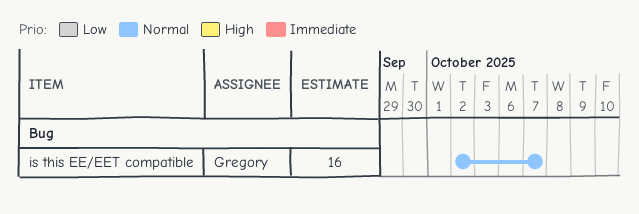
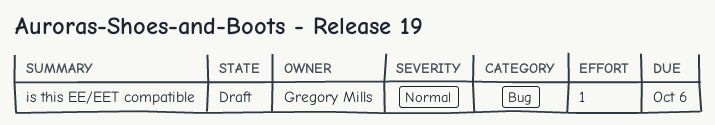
is this EE/EET compatible, estimate: 16 -> 1
is this EE/EET compatible, due: Oct 7 -> Oct 6

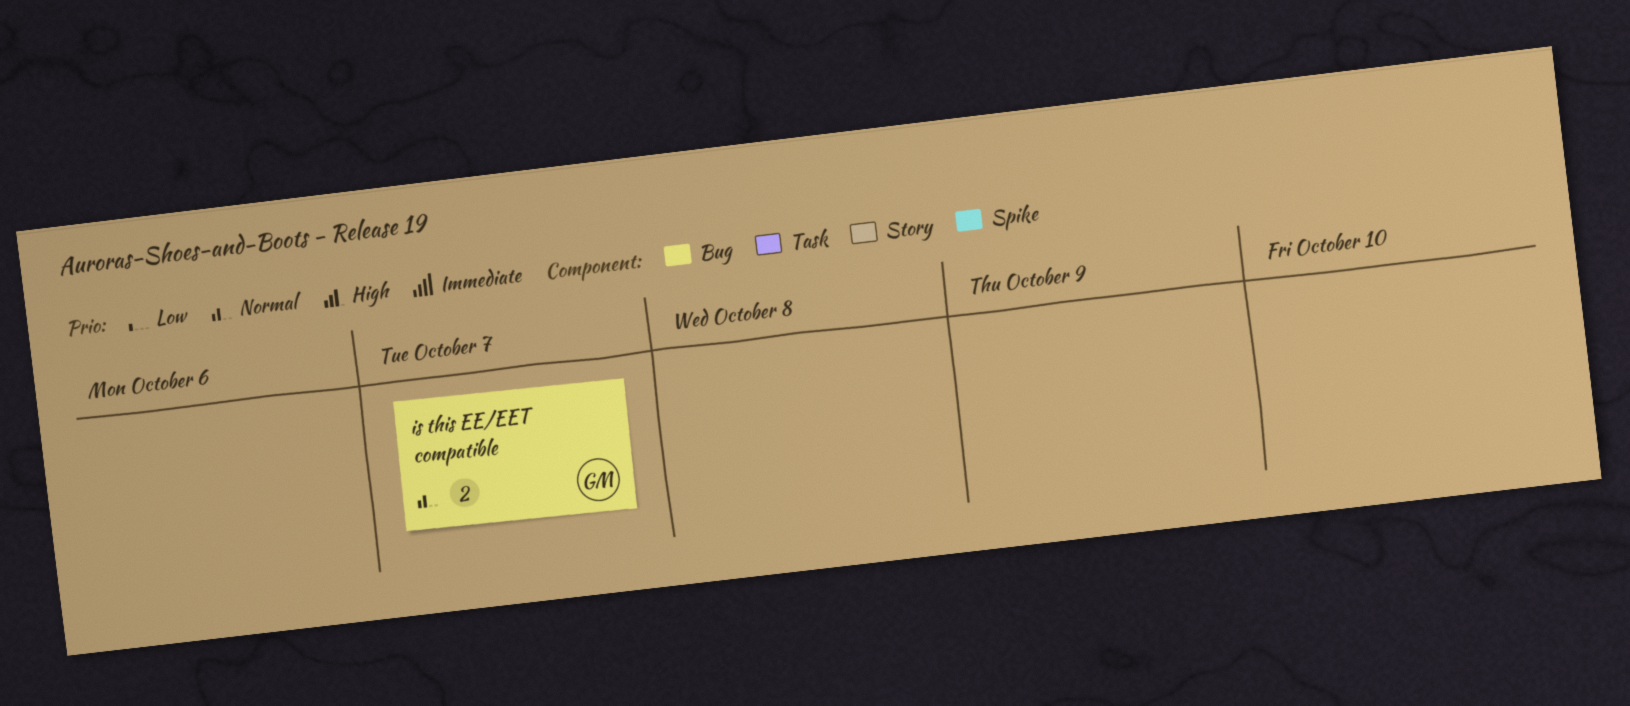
is this EE/EET compatible, estimate: 1 -> 2
is this EE/EET compatible, due: Oct 6 -> Oct 7

